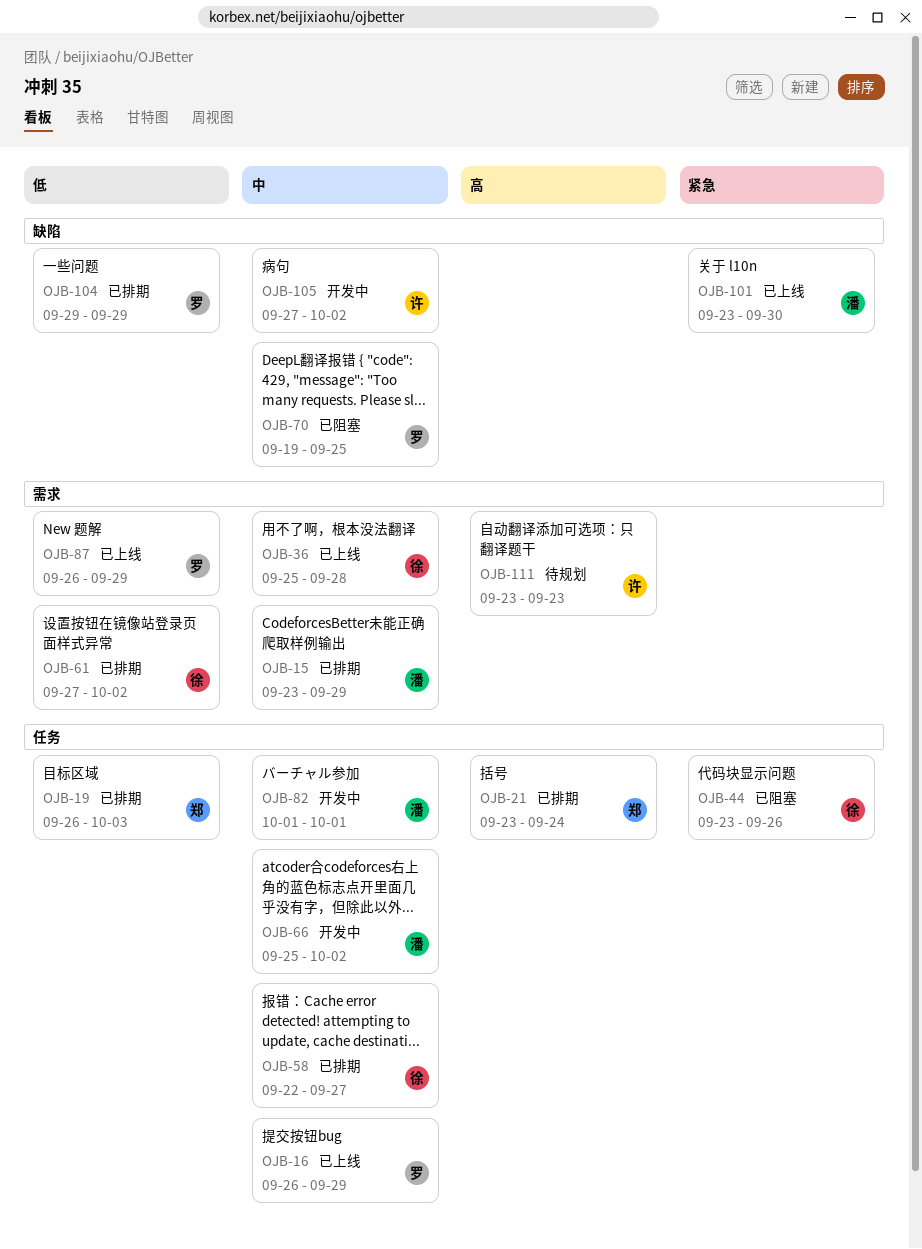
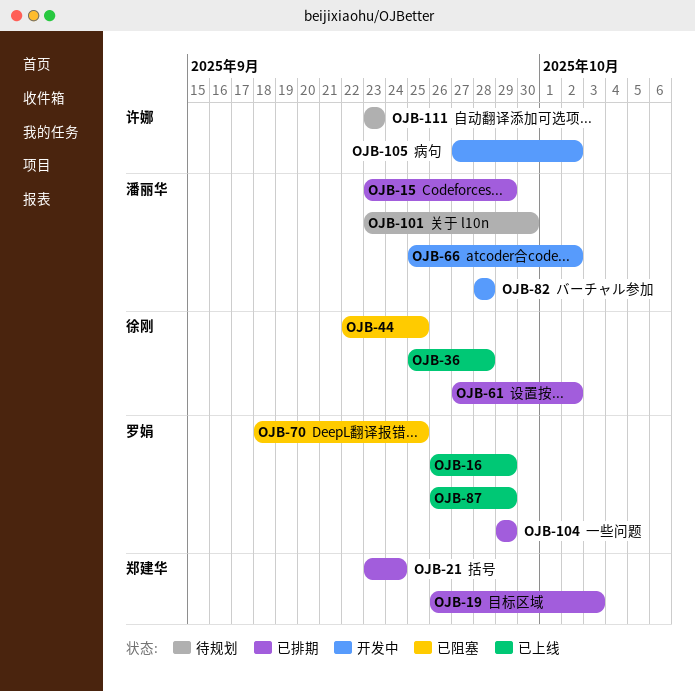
OJB-44, start: Sep 23 -> Sep 22
OJB-44, due: Sep 26 -> Sep 25
OJB-58: present -> none
OJB-70, start: Sep 19 -> Sep 18
OJB-82, start: Oct 1 -> Sep 28
OJB-82, due: Oct 1 -> Sep 28
OJB-101, status: 已上线 -> 待规划

